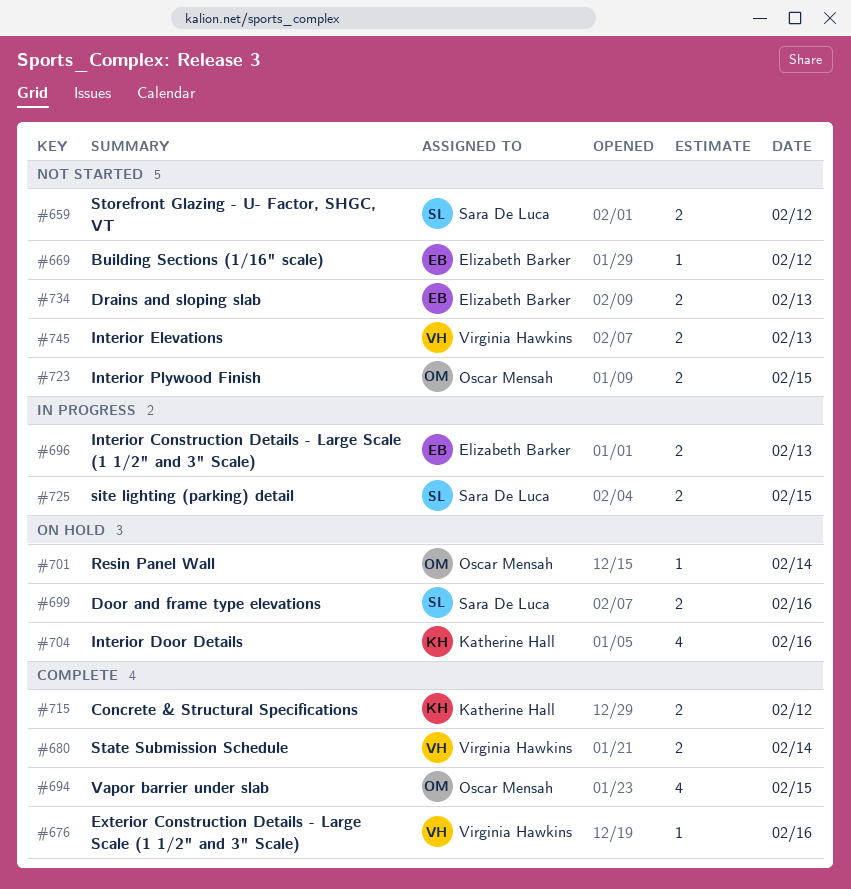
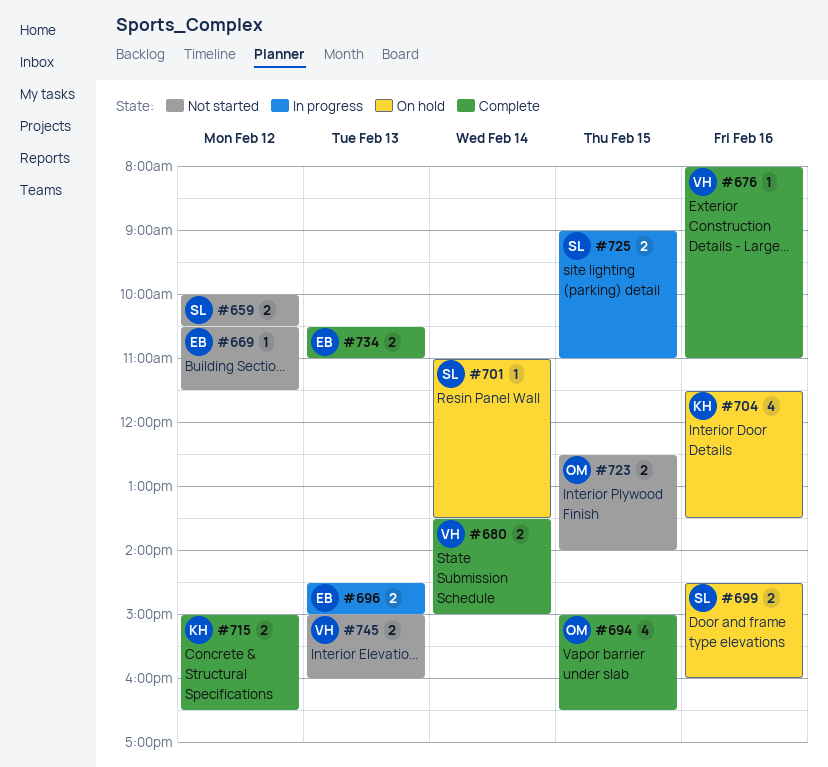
#701, owner: Oscar Mensah -> Sara De Luca
#734, status: Not started -> Complete

